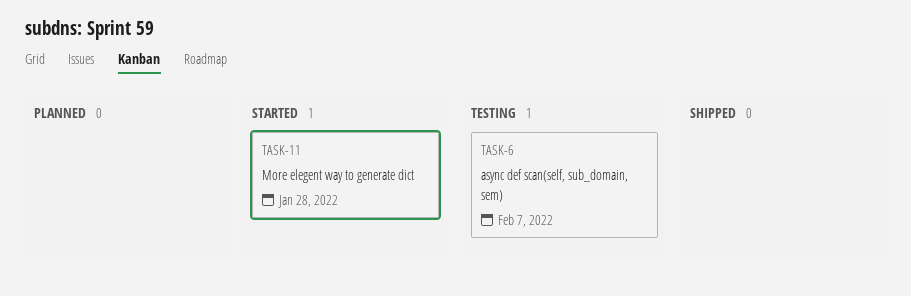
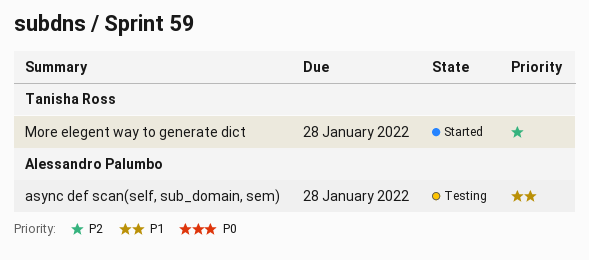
async def scan(self, sub_domain, sem), due: Feb 7 -> Jan 28

